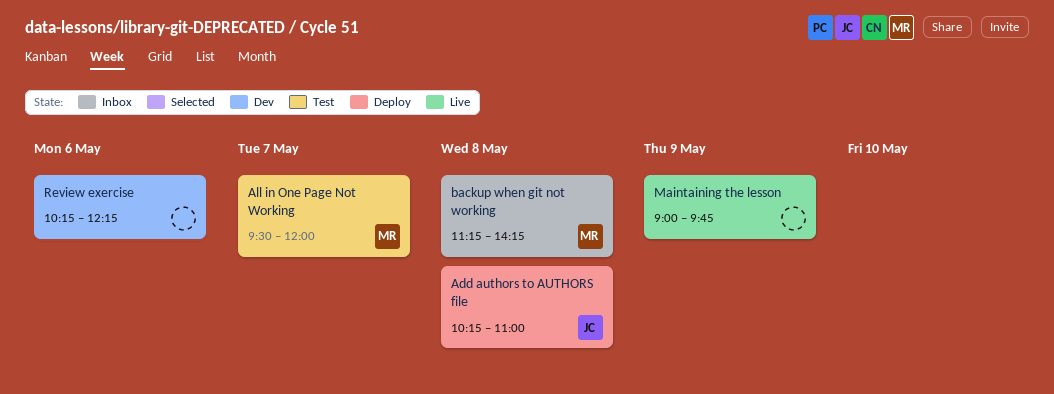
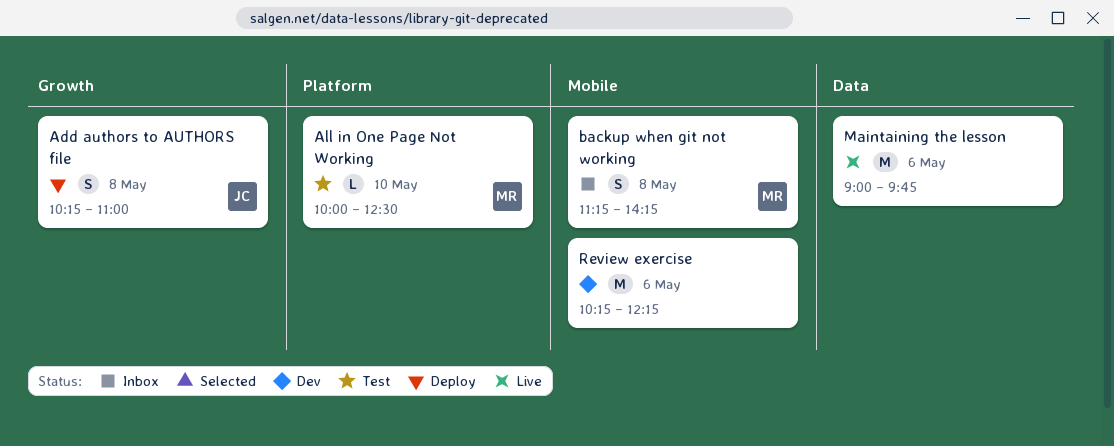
All in One Page Not Working, day: May 7 -> May 10
All in One Page Not Working, begins: 09:30 -> 10:00
All in One Page Not Working, ends: 12:00 -> 12:30
Maintaining the lesson, day: May 9 -> May 6

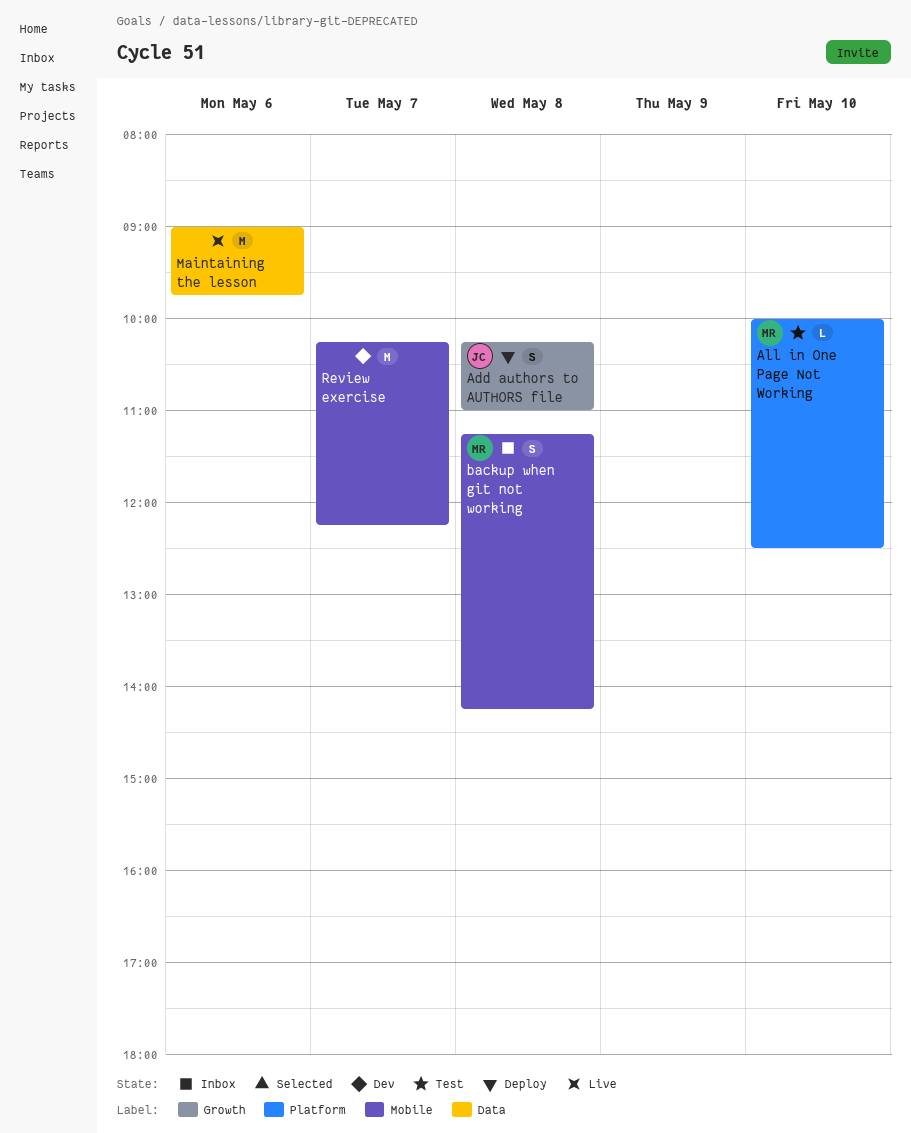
Review exercise, day: May 6 -> May 7

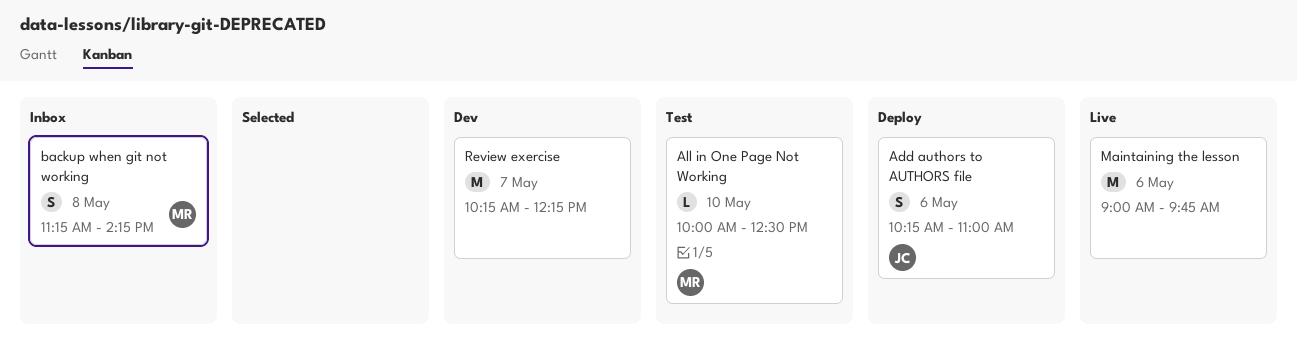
Add authors to AUTHORS file, day: May 8 -> May 6

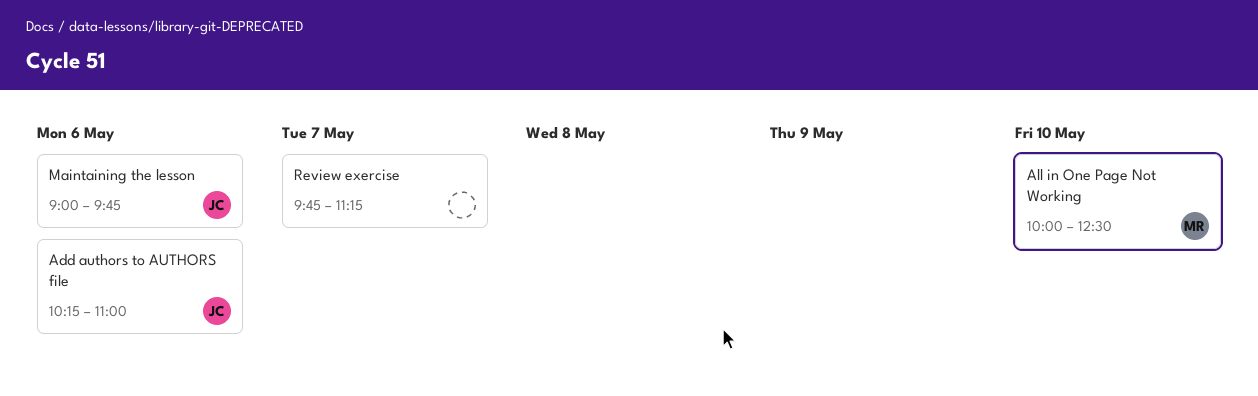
backup when git not working: present -> none
Maintaining the lesson, owner: none -> JC
Review exercise, begins: 10:15 -> 09:45
Review exercise, ends: 12:15 -> 11:15

